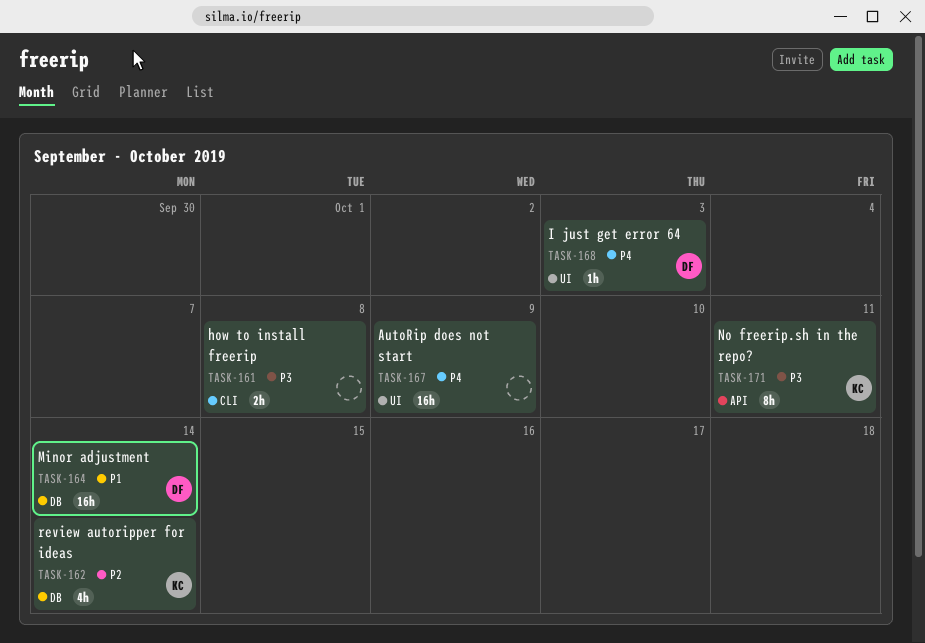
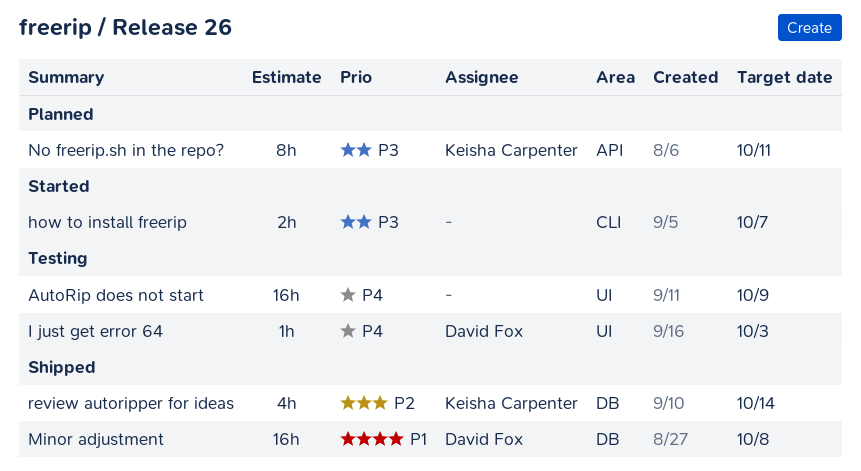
how to install freerip, due: Oct 8 -> Oct 7
Minor adjustment, due: Oct 14 -> Oct 8

